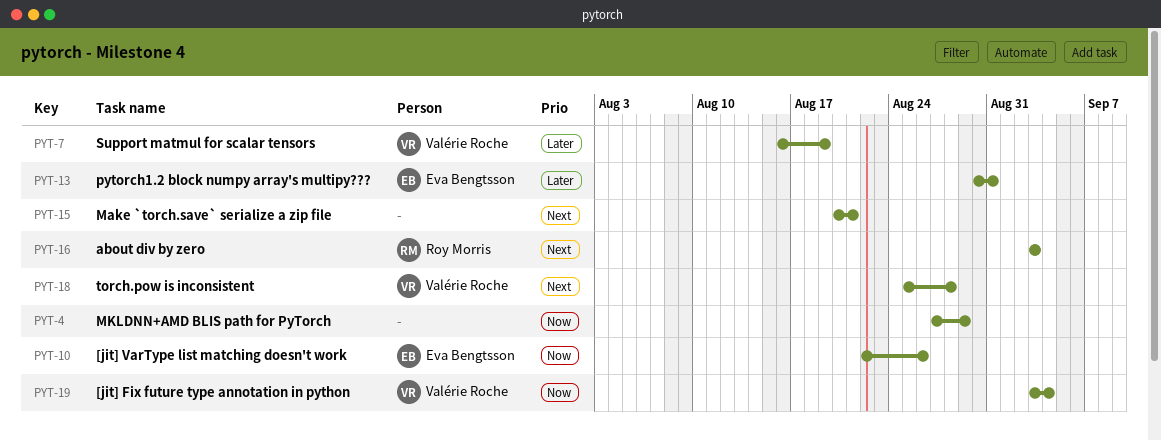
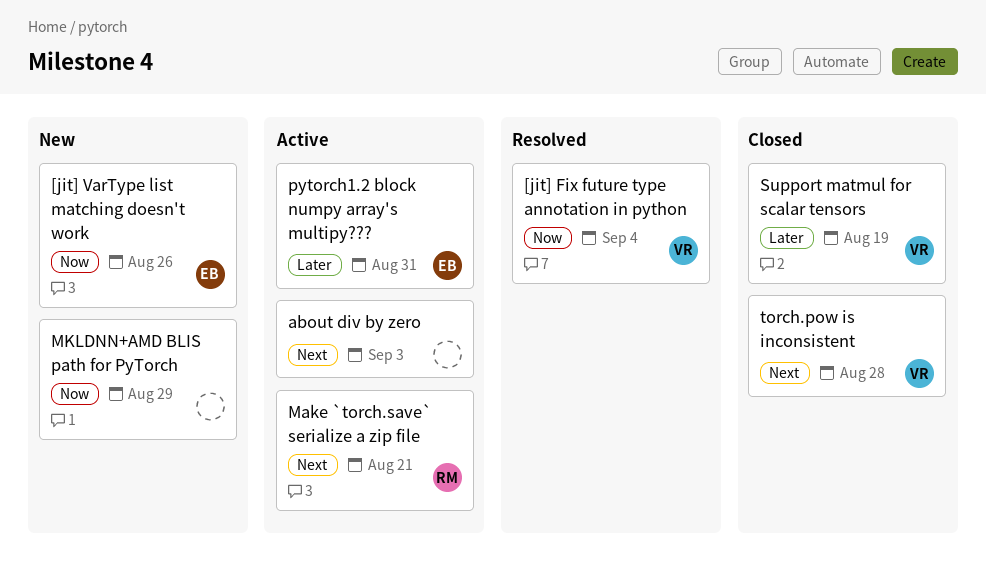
about div by zero, owner: Roy Morris -> none
Make `torch.save` serialize a zip file, owner: none -> Roy Morris

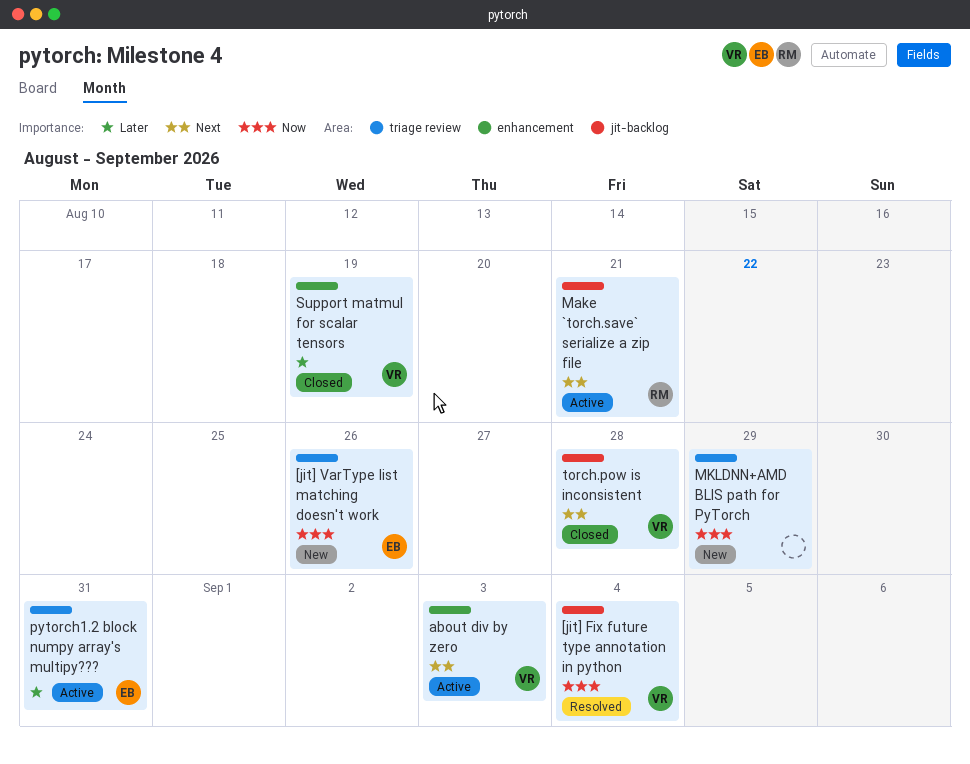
about div by zero, owner: none -> VR

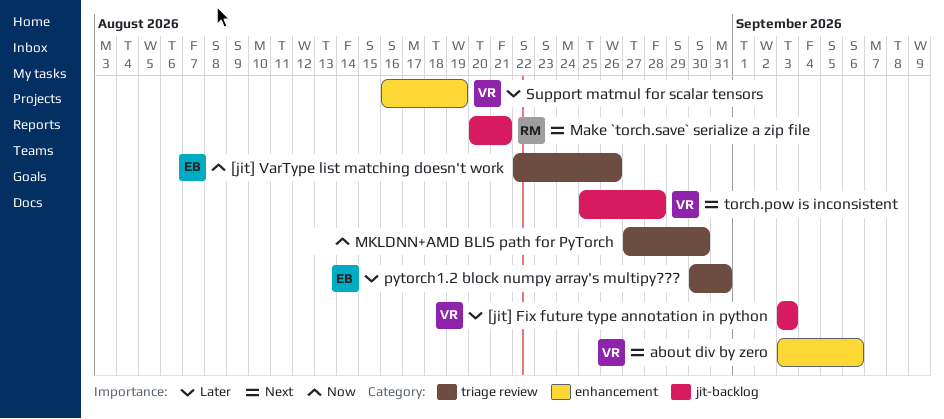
[jit] Fix future type annotation in python, priority: Now -> Later
[jit] Fix future type annotation in python, due: Sep 4 -> Sep 3
about div by zero, due: Sep 3 -> Sep 6
MKLDNN+AMD BLIS path for PyTorch, due: Aug 29 -> Aug 30

